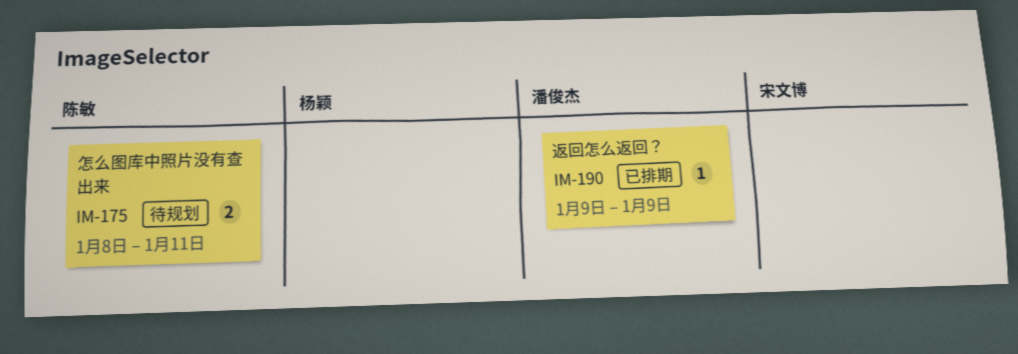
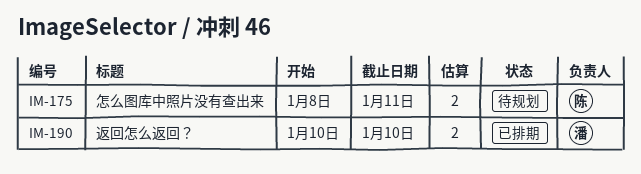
IM-190, estimate: 1 -> 2
IM-190, start: Jan 9 -> Jan 10
IM-190, due: Jan 9 -> Jan 10

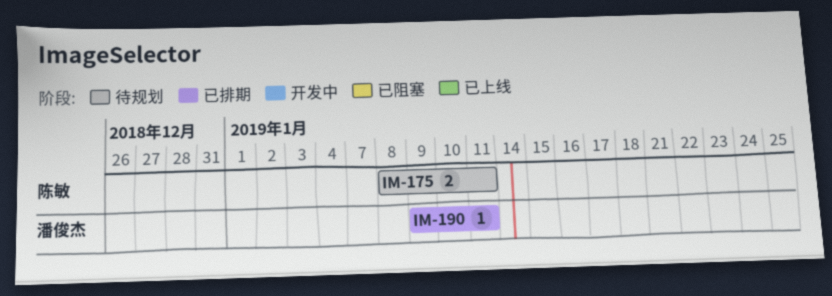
IM-190, estimate: 2 -> 1
IM-190, start: Jan 10 -> Jan 9
IM-190, due: Jan 10 -> Jan 11

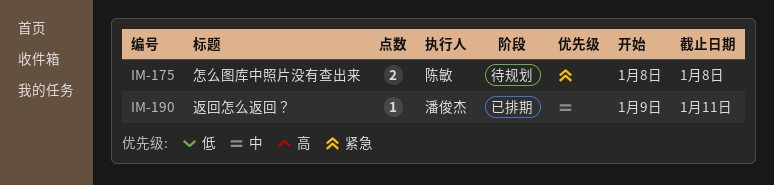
IM-175, due: Jan 11 -> Jan 8

